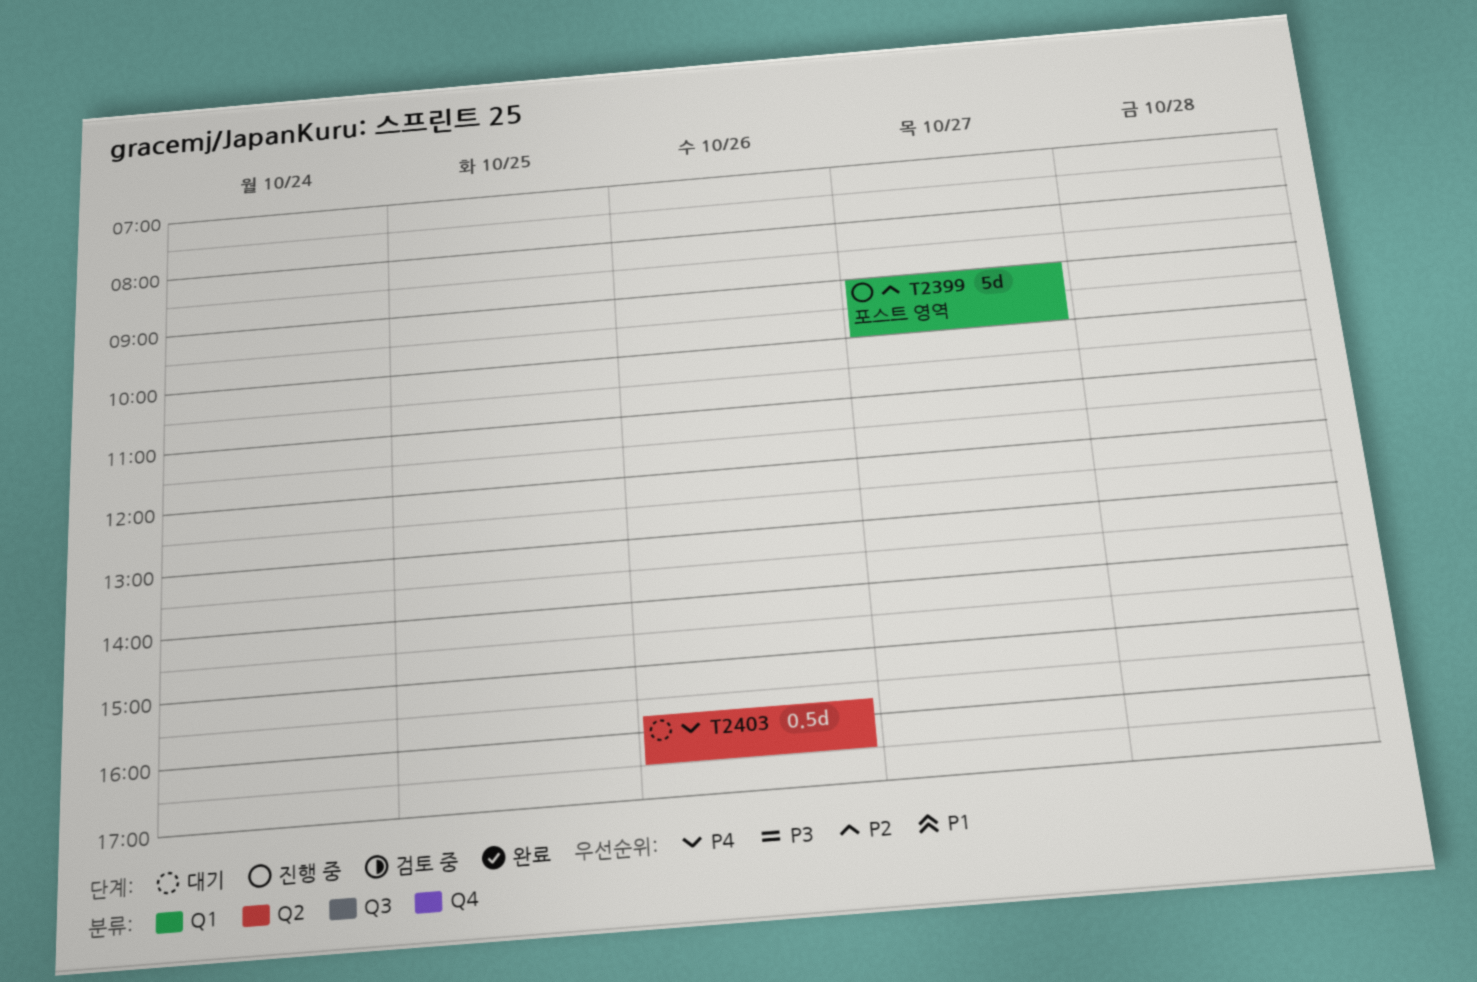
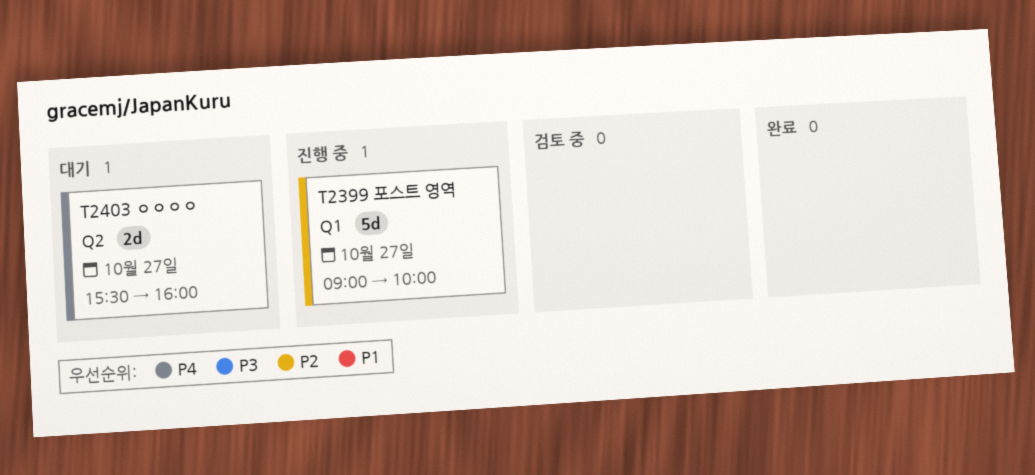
T2403, estimate: 0.5d -> 2d
T2403, day: Oct 26 -> Oct 27
T2403, begins: 15:45 -> 15:30
T2403, ends: 16:30 -> 16:00

